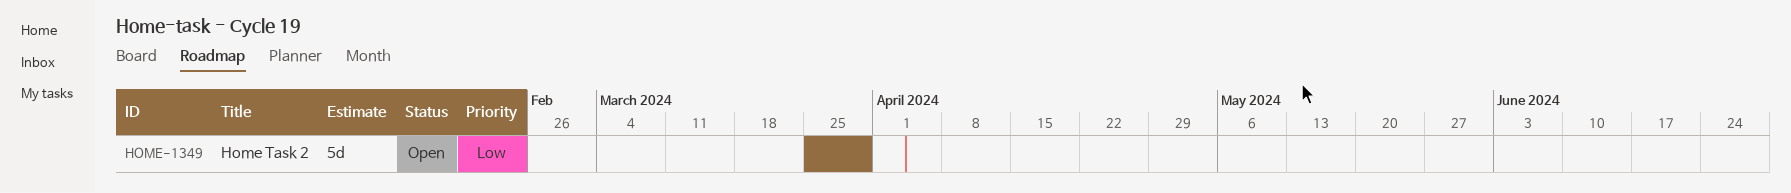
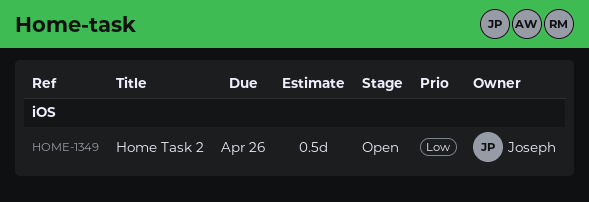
HOME-1349, estimate: 5d -> 0.5d
HOME-1349, due: Mar 29 -> Apr 26

